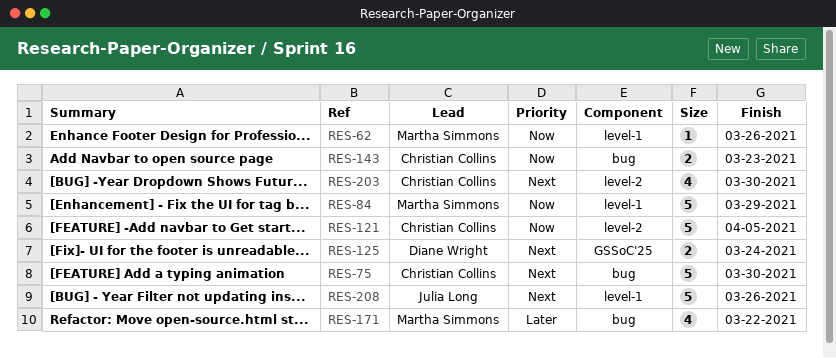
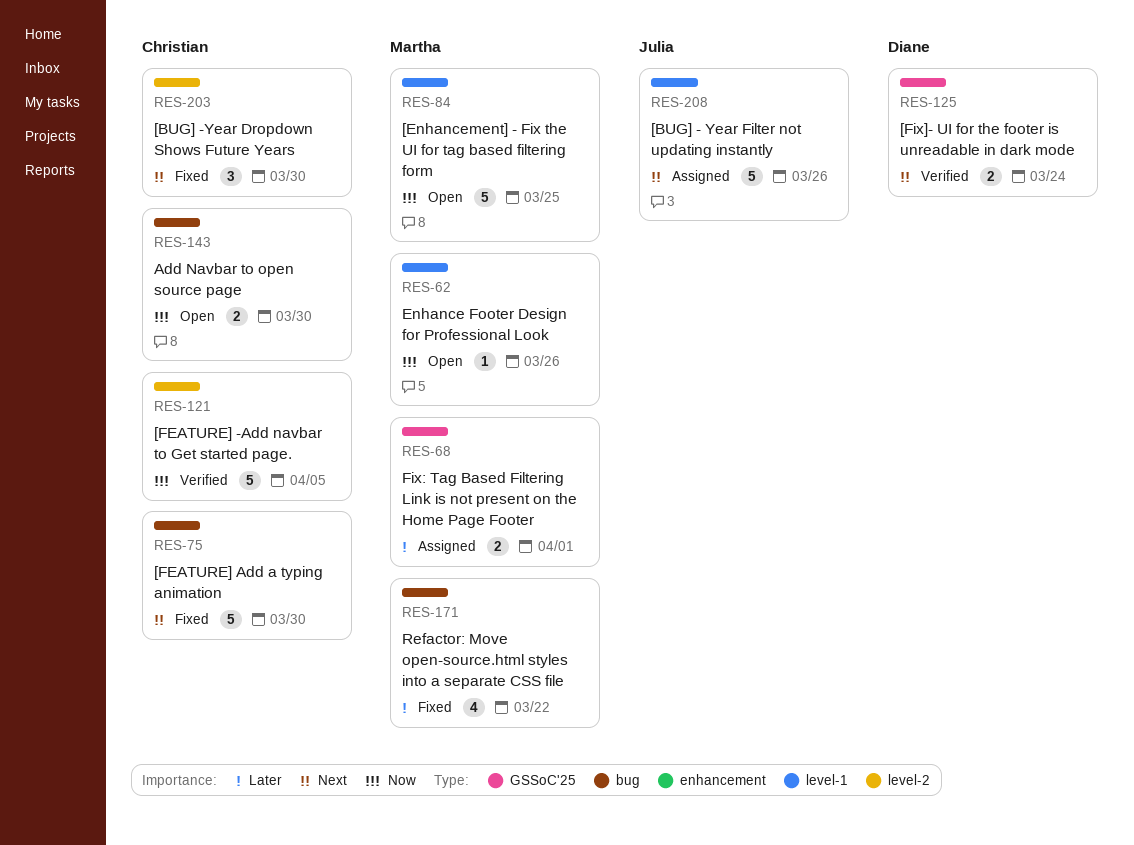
RES-68: none -> present
RES-84, due: Mar 29 -> Mar 25
RES-143, due: Mar 23 -> Mar 30
RES-203, estimate: 4 -> 3

